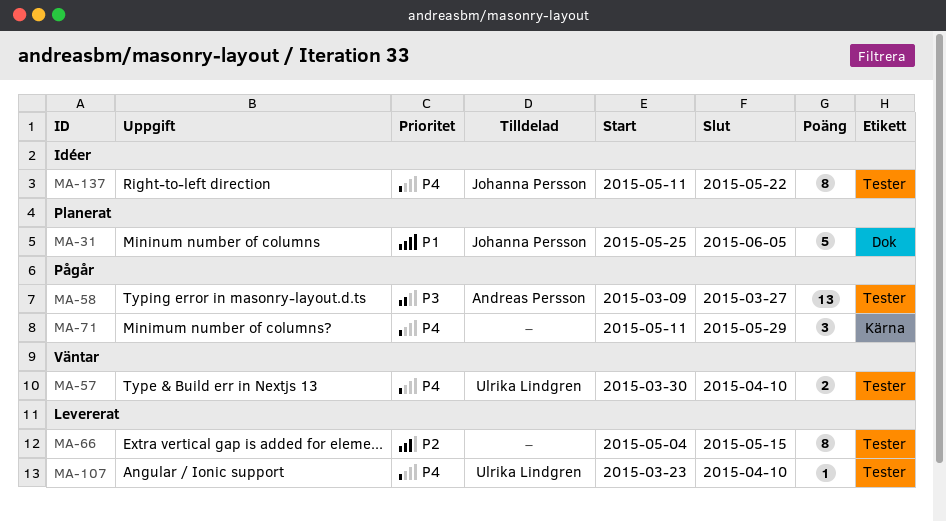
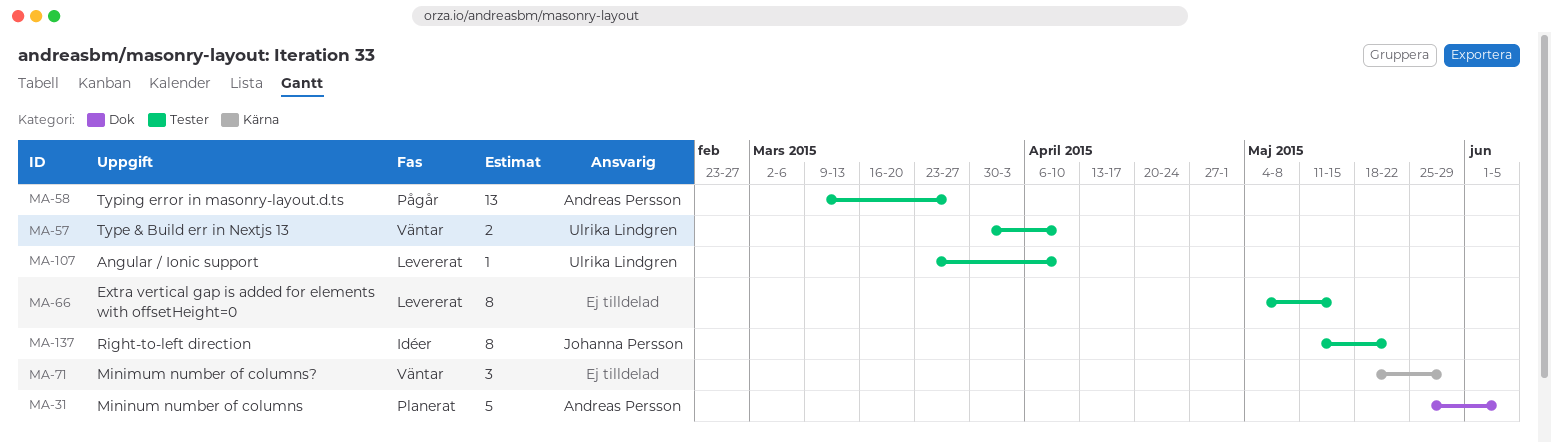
MA-31, owner: Johanna Persson -> Andreas Persson
MA-71, status: Pågår -> Väntar
MA-71, start: May 11 -> May 18

